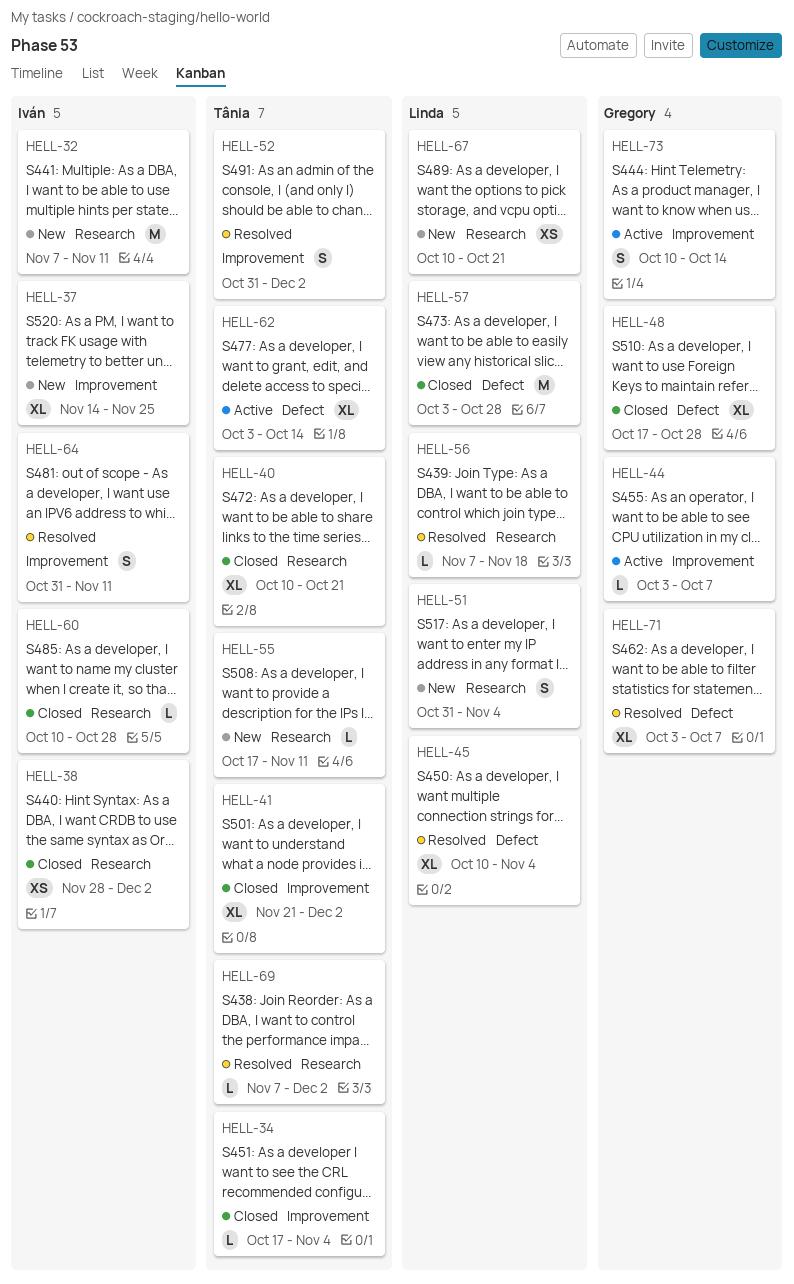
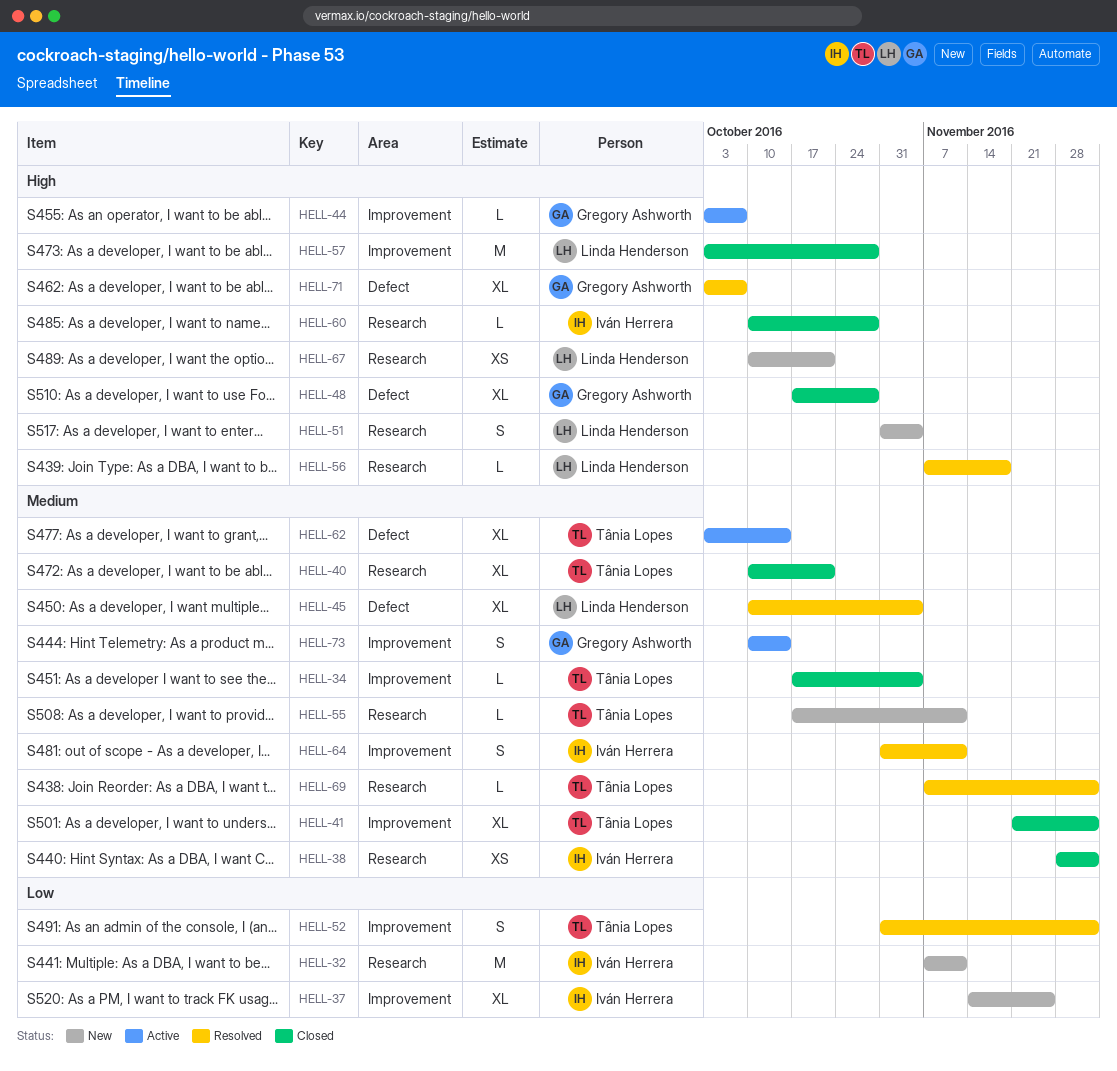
HELL-57, label: Defect -> Improvement

